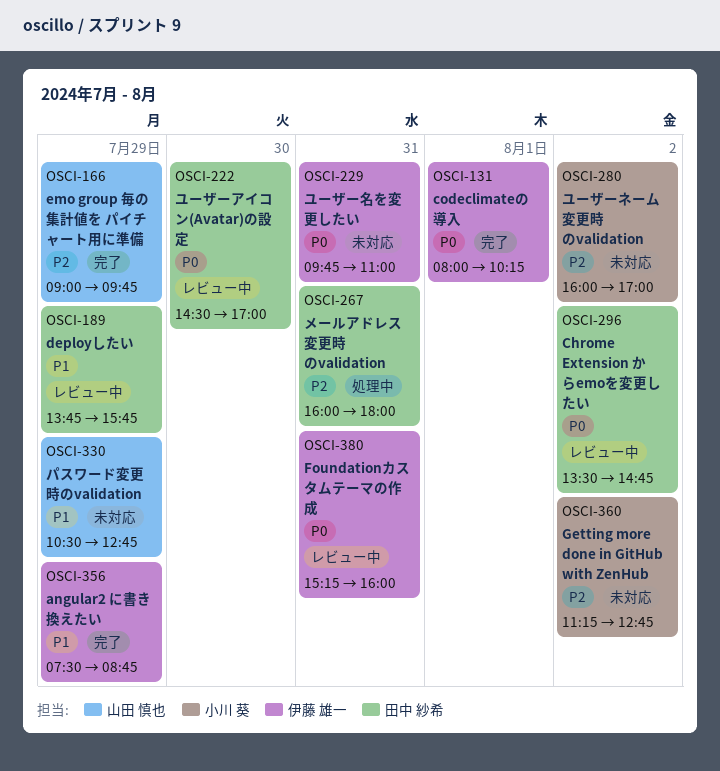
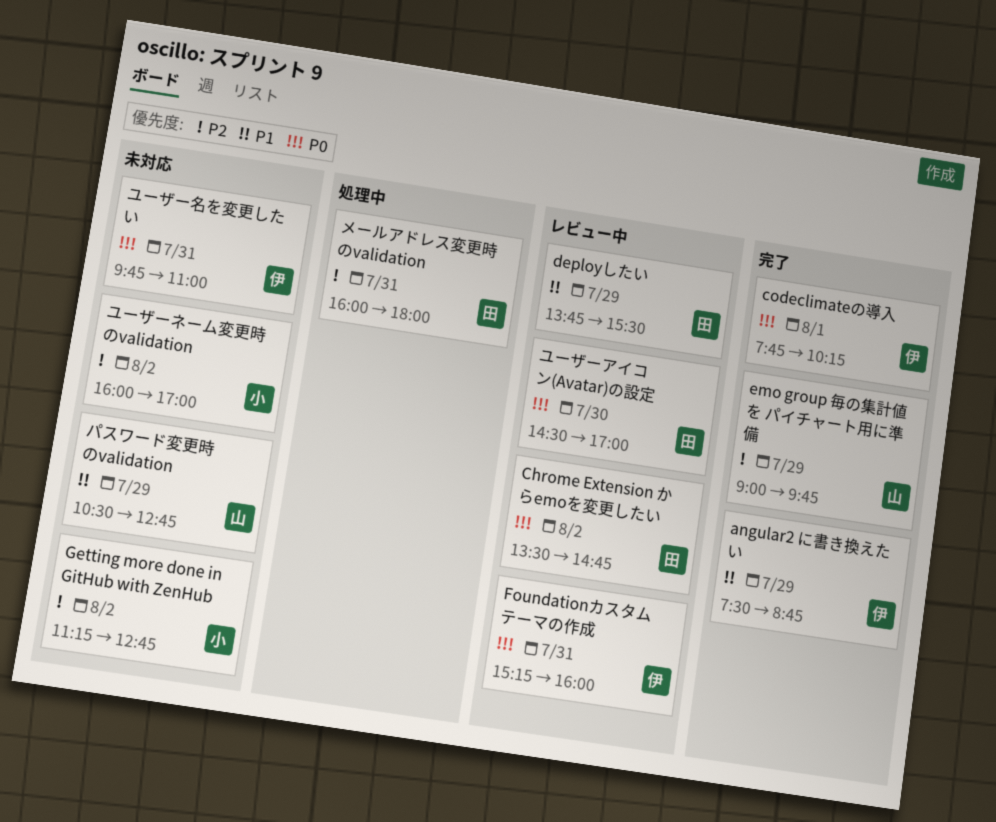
codeclimateの導入, begins: 08:00 -> 07:45
deployしたい, ends: 15:45 -> 15:30

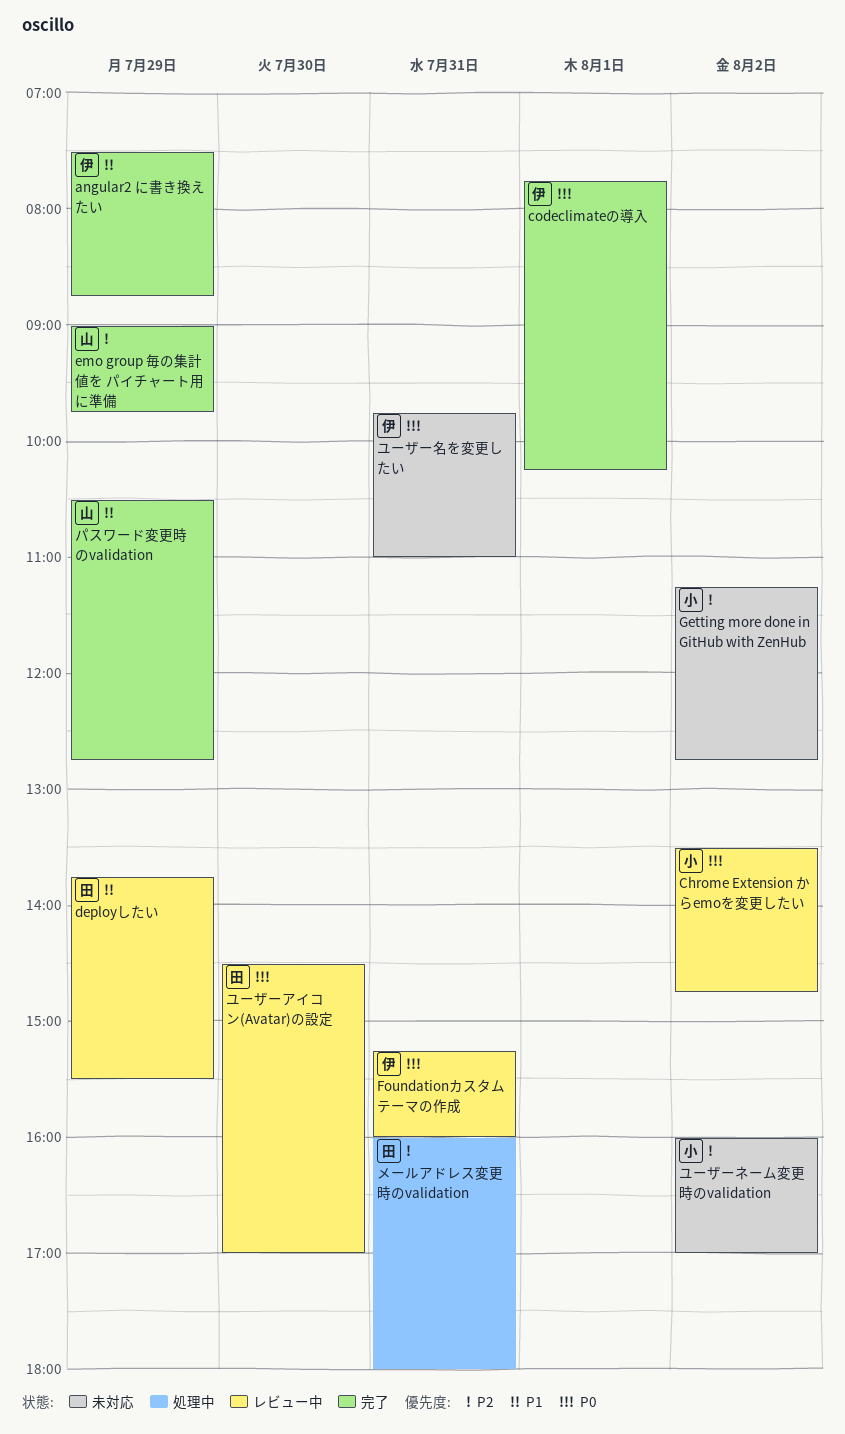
Chrome Extension からemoを変更したい, owner: 田 -> 小
パスワード変更時のvalidation, status: 未対応 -> 完了

